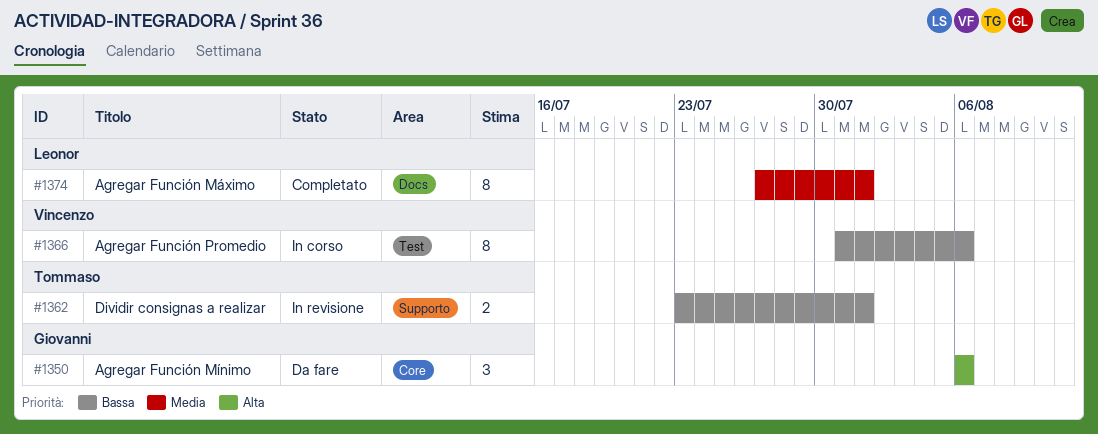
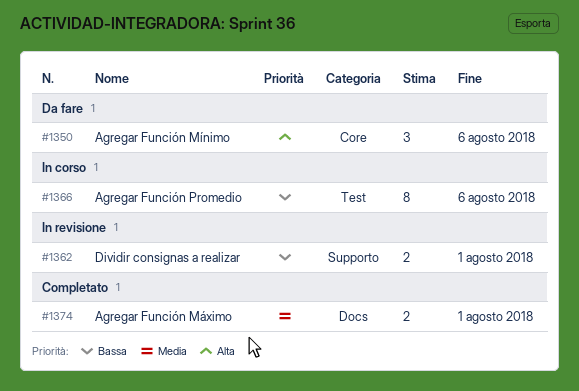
#1374, estimate: 8 -> 2

